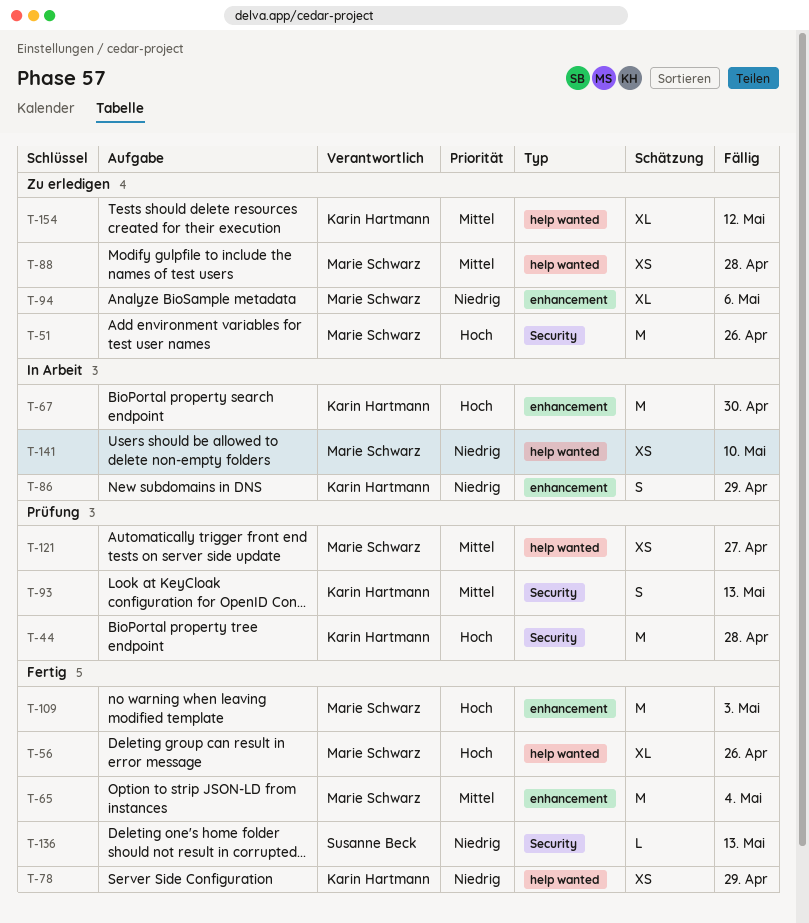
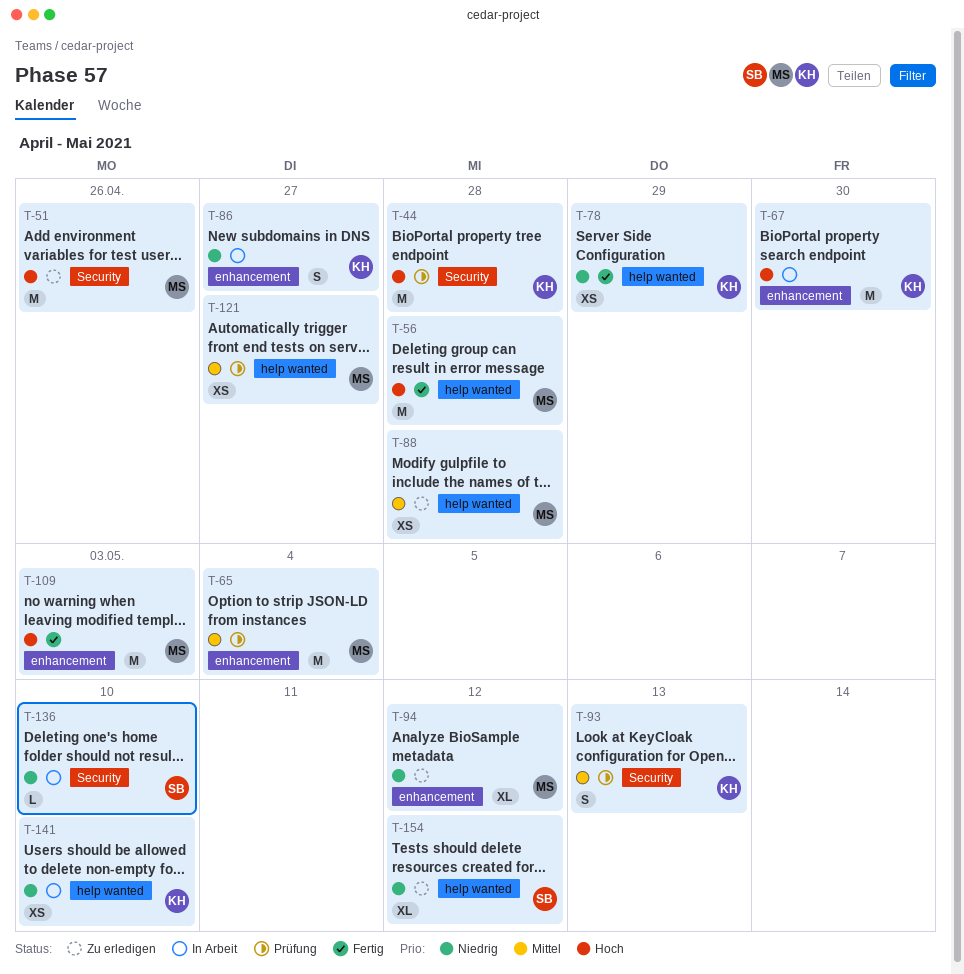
T-56, estimate: XL -> M
T-56, due: Apr 26 -> Apr 28
T-65, status: Fertig -> Prüfung
T-86, due: Apr 29 -> Apr 27
T-94, due: May 6 -> May 12
T-136, status: Fertig -> In Arbeit
T-136, due: May 13 -> May 10
T-141, owner: Marie Schwarz -> Karin Hartmann
T-154, owner: Karin Hartmann -> Susanne Beck
T-154, priority: Mittel -> Niedrig

